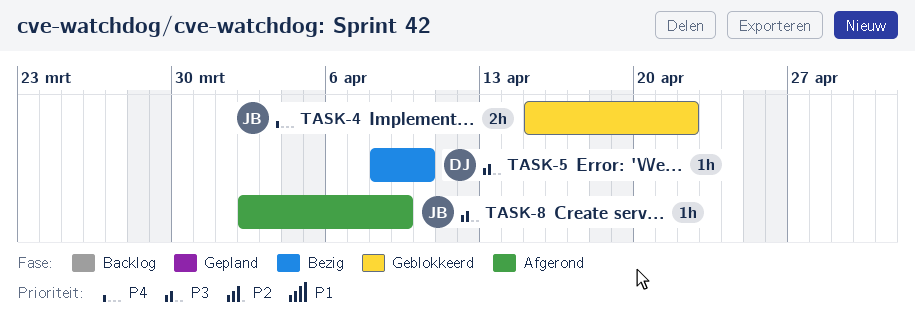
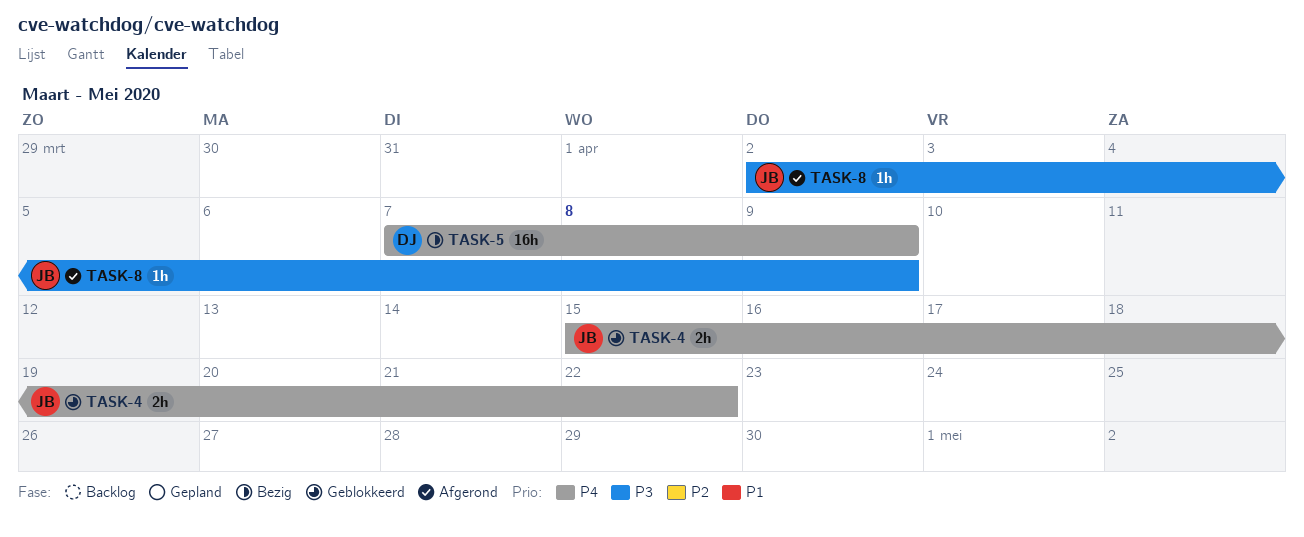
TASK-5, priority: P3 -> P4
TASK-5, estimate: 1h -> 16h
TASK-5, start: Apr 8 -> Apr 7
TASK-5, due: Apr 10 -> Apr 9

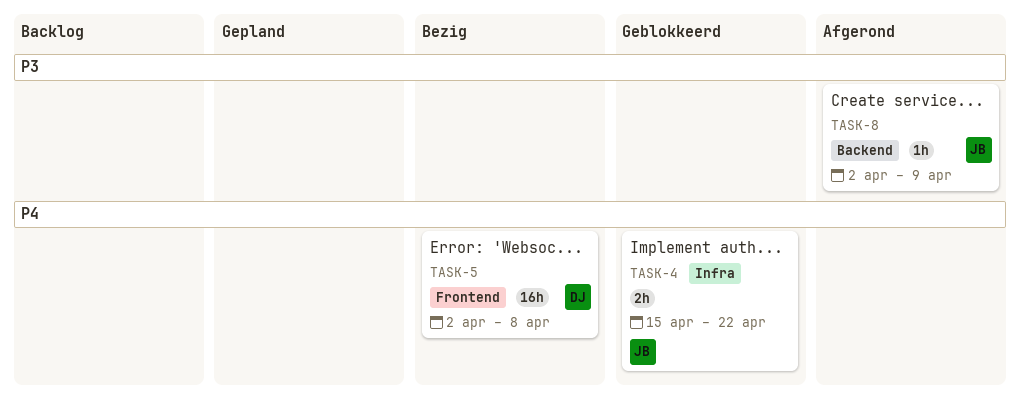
TASK-5, start: Apr 7 -> Apr 2
TASK-5, due: Apr 9 -> Apr 8

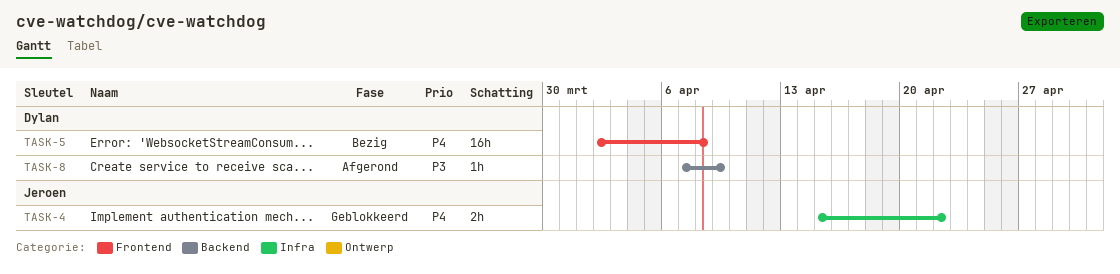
TASK-8, owner: Jeroen -> Dylan
TASK-8, start: Apr 2 -> Apr 7

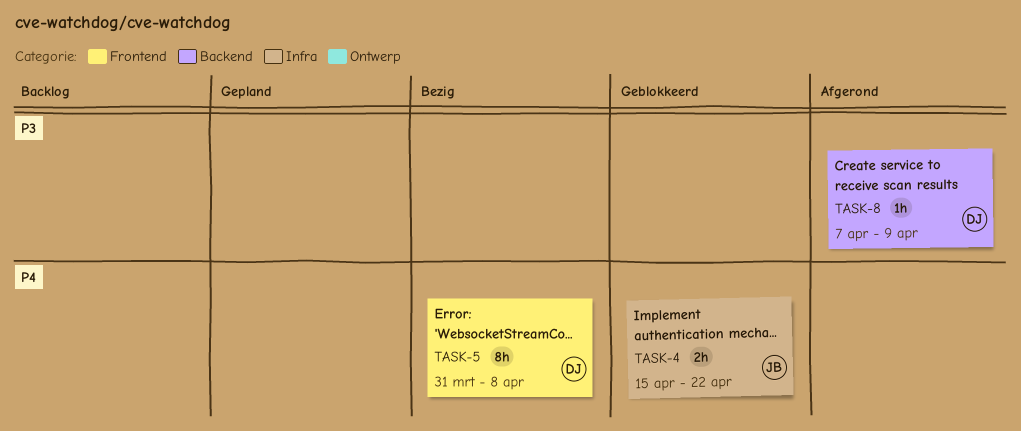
TASK-5, estimate: 16h -> 8h
TASK-5, start: Apr 2 -> Mar 31

